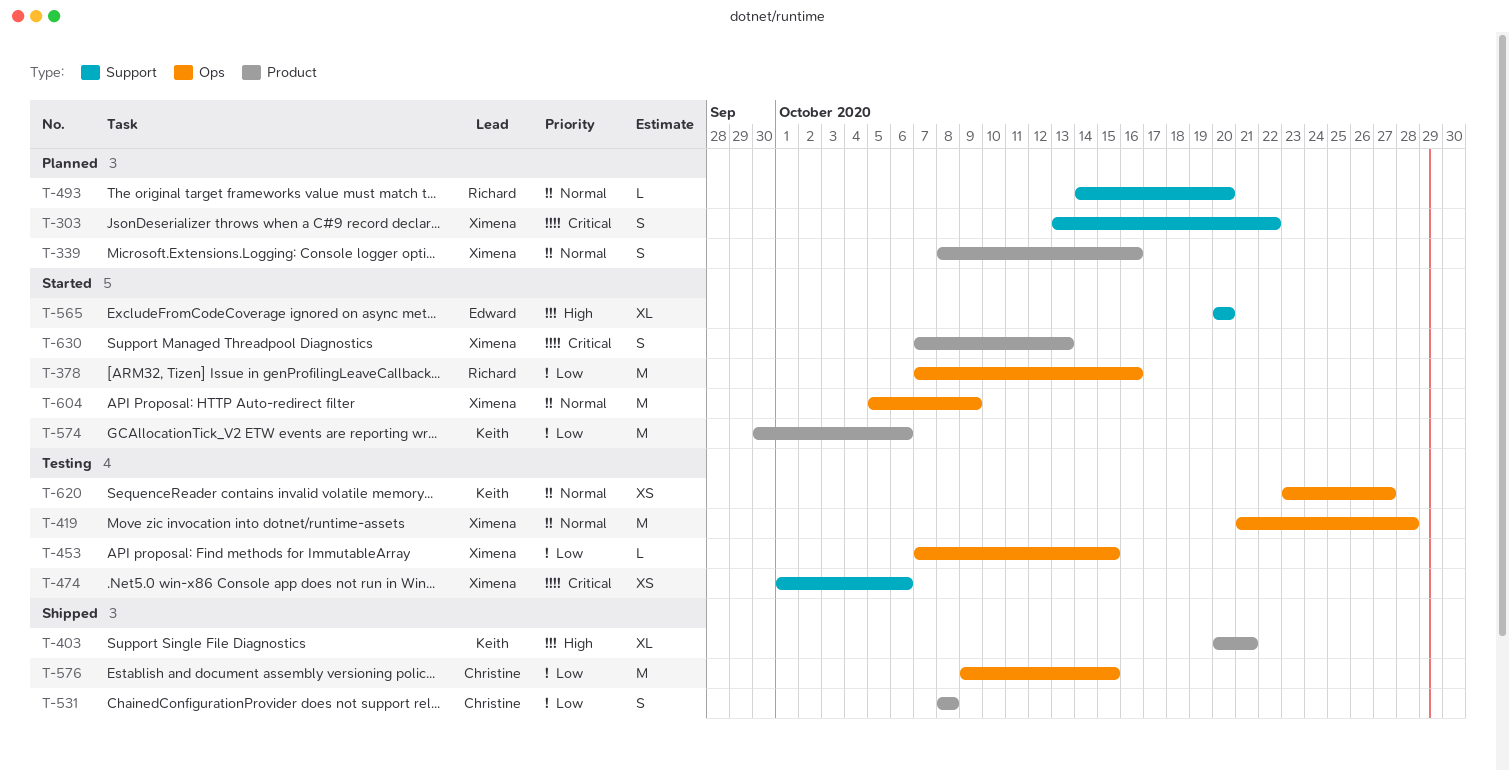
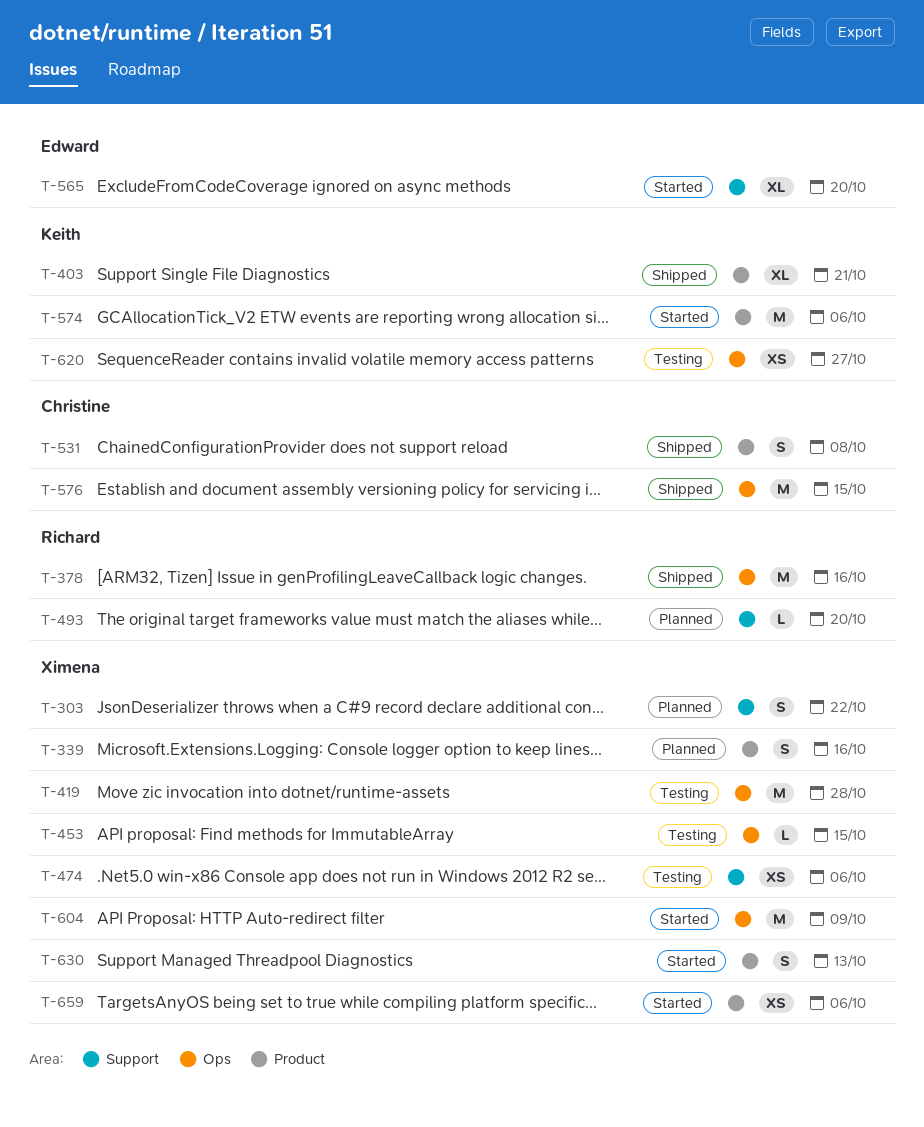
T-378, status: Started -> Shipped
T-659: none -> present

